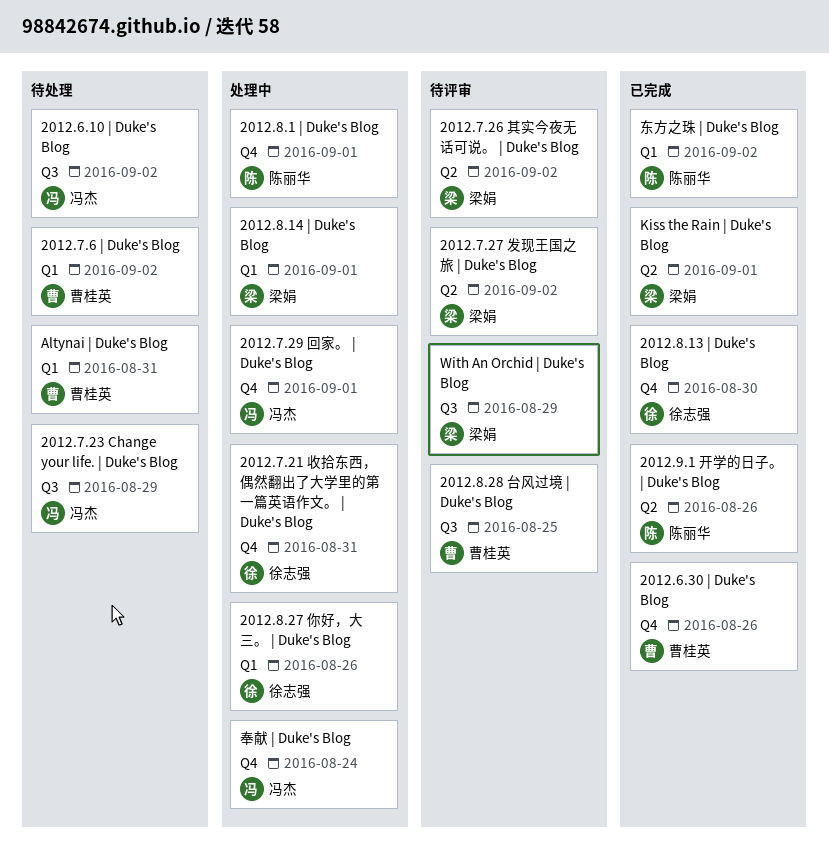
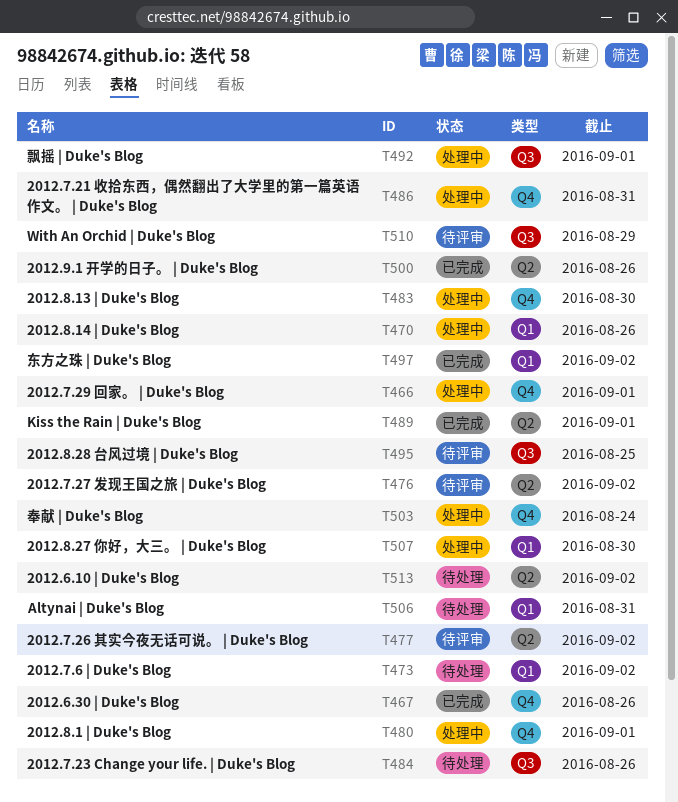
2012.6.10 | Duke's Blog, label: Q3 -> Q2
2012.7.23 Change your life. | Duke's Blog, due: Aug 29 -> Aug 26
2012.8.13 | Duke's Blog, status: 已完成 -> 处理中
2012.8.14 | Duke's Blog, due: Sep 1 -> Aug 26
2012.8.27 你好，大三。 | Duke's Blog, due: Aug 26 -> Aug 30
飘摇 | Duke's Blog: none -> present

